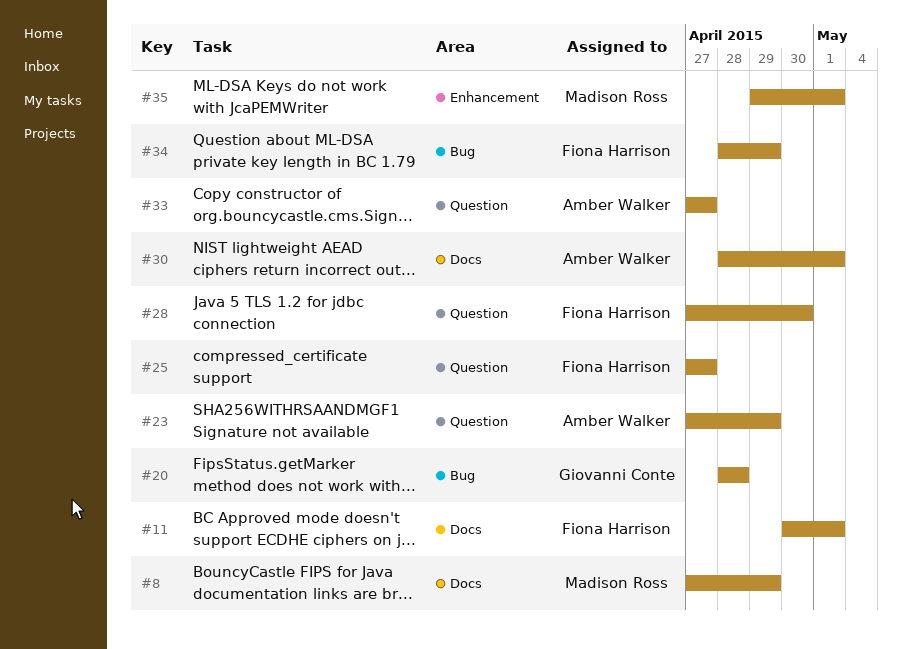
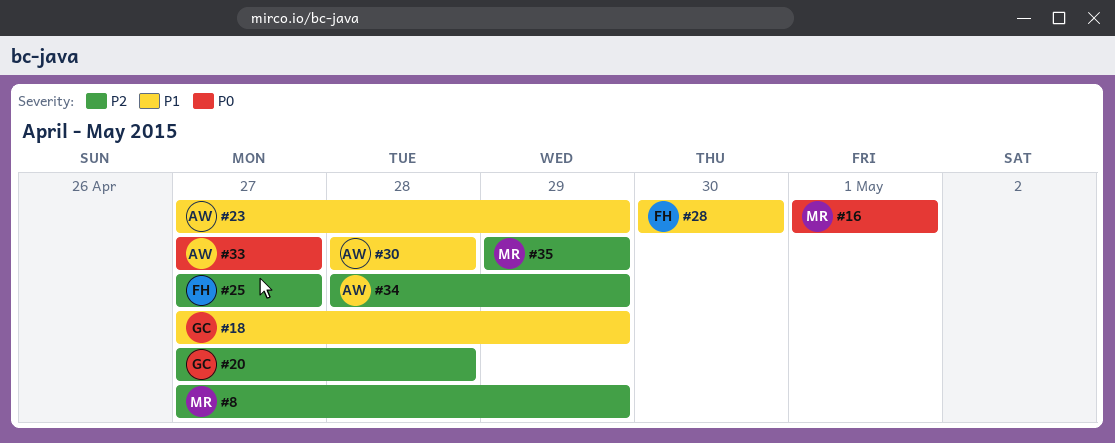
#11: present -> none
#16: none -> present
#18: none -> present
#20, start: Apr 28 -> Apr 27
#28, start: Apr 27 -> Apr 30
#30, due: May 1 -> Apr 28
#34, owner: Fiona Harrison -> Amber Walker
#35, due: May 1 -> Apr 29

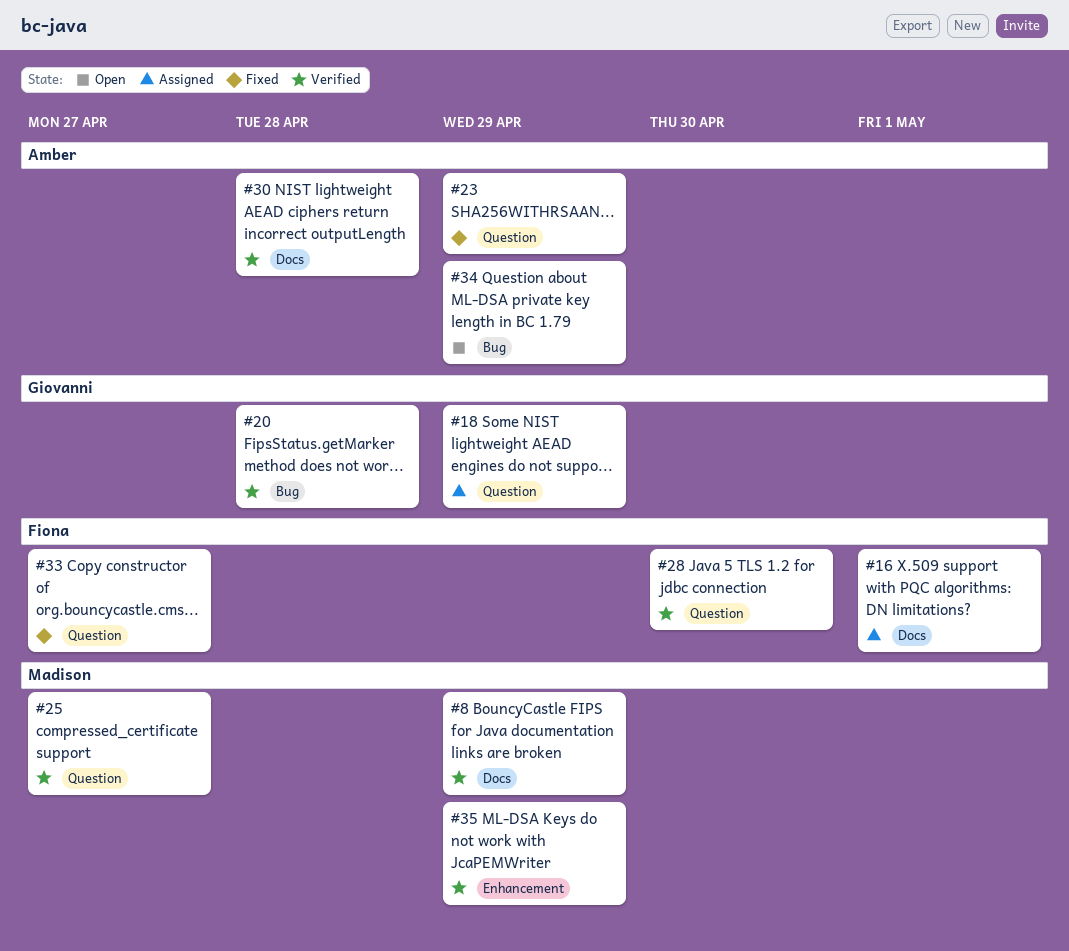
#16, owner: Madison -> Fiona
#25, owner: Fiona -> Madison
#33, owner: Amber -> Fiona

